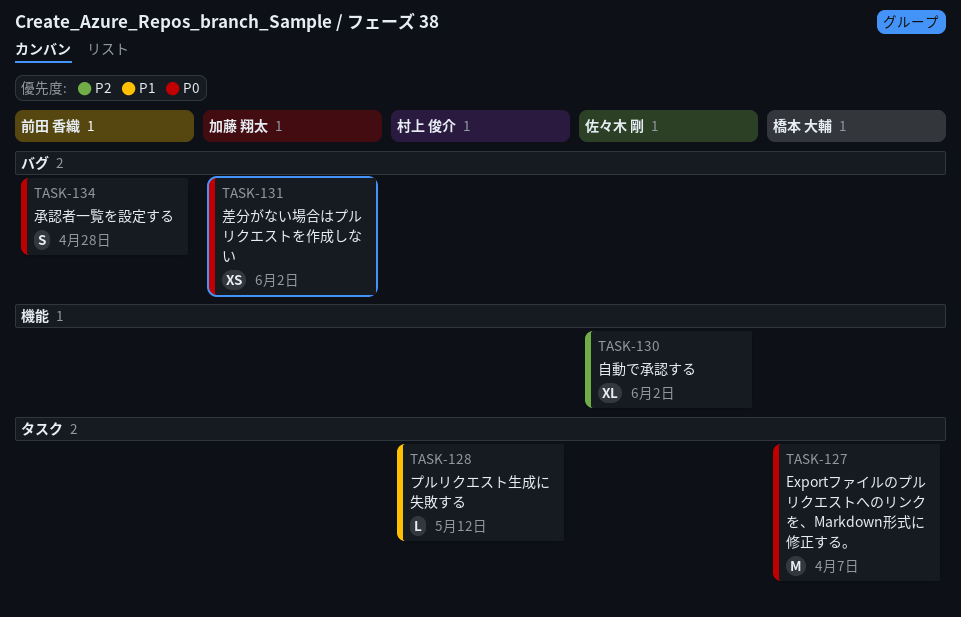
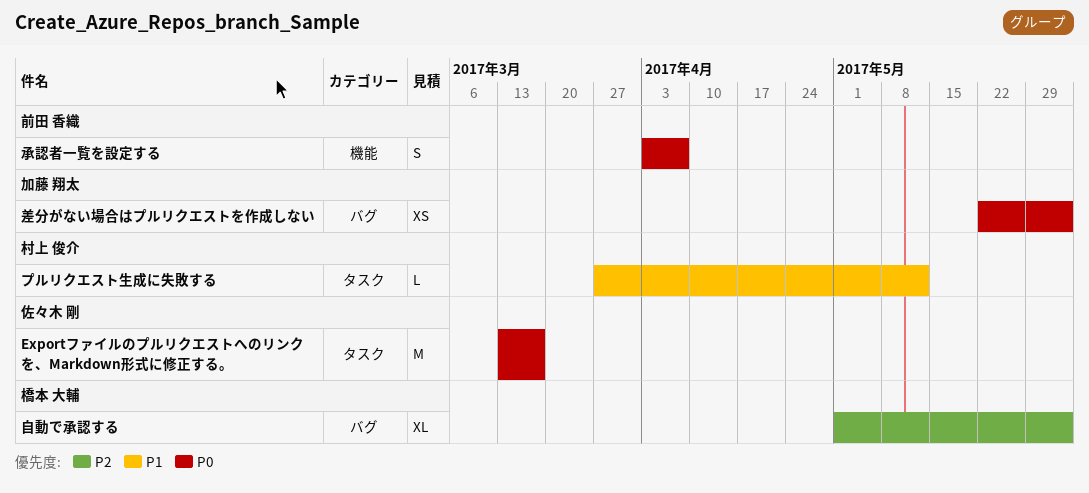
Exportファイルのプルリクエストへのリンクを、Markdown形式に修正する。, owner: 橋本 大輔 -> 佐々木 剛
Exportファイルのプルリクエストへのリンクを、Markdown形式に修正する。, due: Apr 7 -> Mar 17
承認者一覧を設定する, label: バグ -> 機能
承認者一覧を設定する, due: Apr 28 -> Apr 7
自動で承認する, owner: 佐々木 剛 -> 橋本 大輔
自動で承認する, label: 機能 -> バグ

